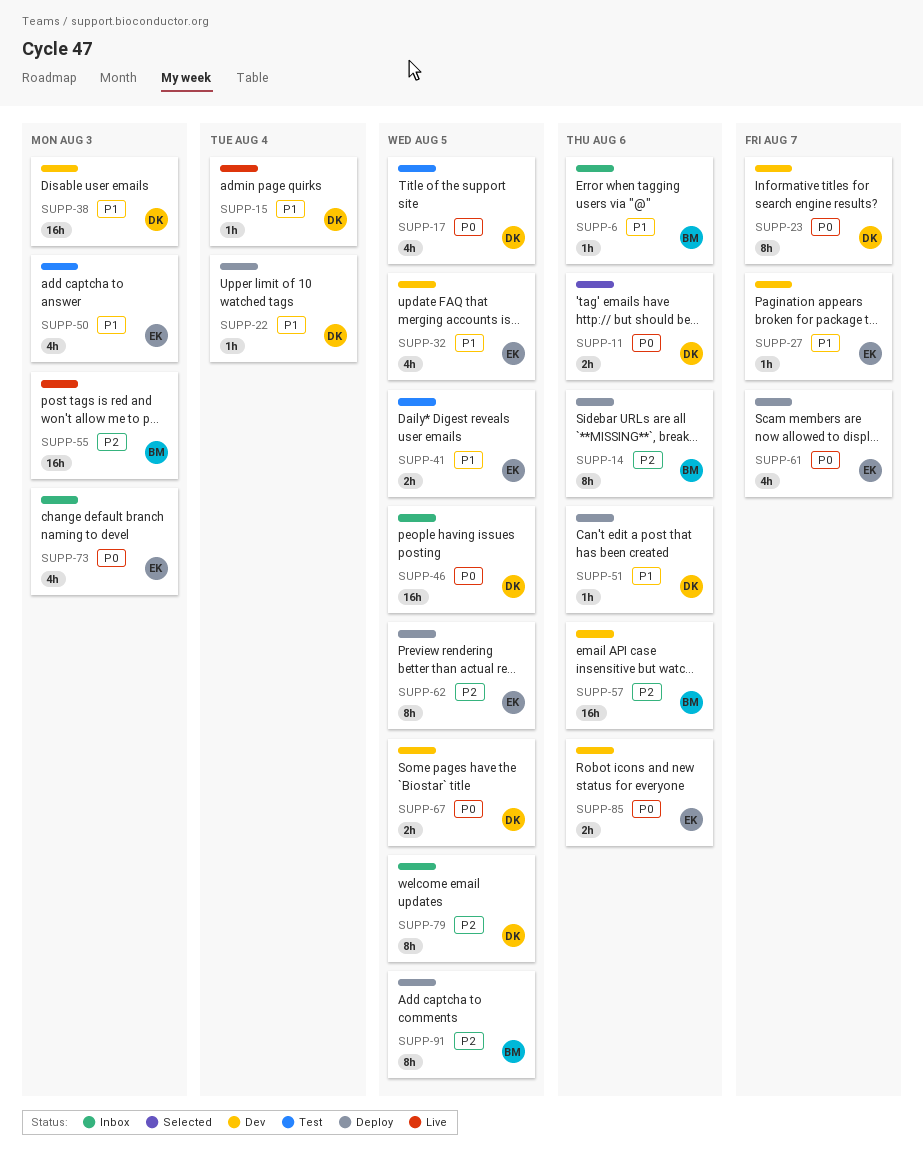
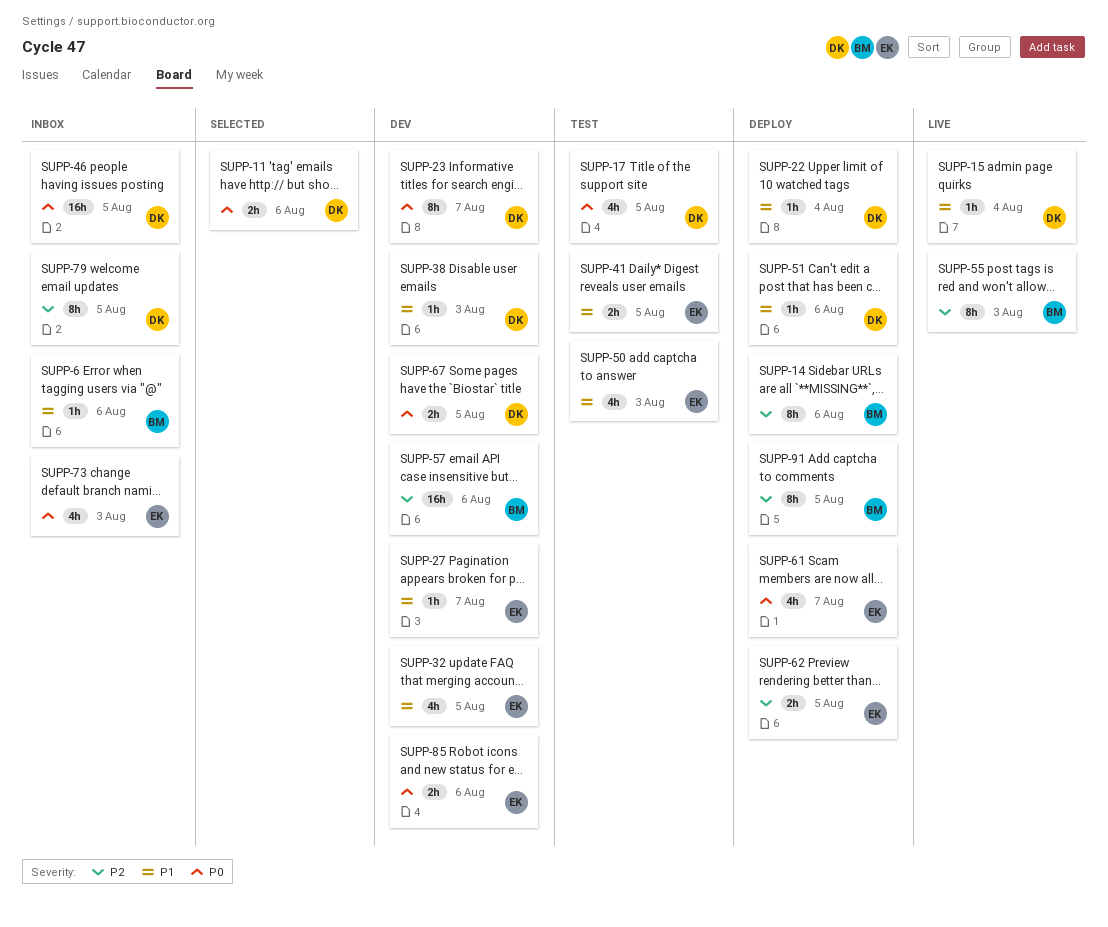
SUPP-38, estimate: 16h -> 1h
SUPP-55, estimate: 16h -> 8h
SUPP-62, estimate: 8h -> 2h

